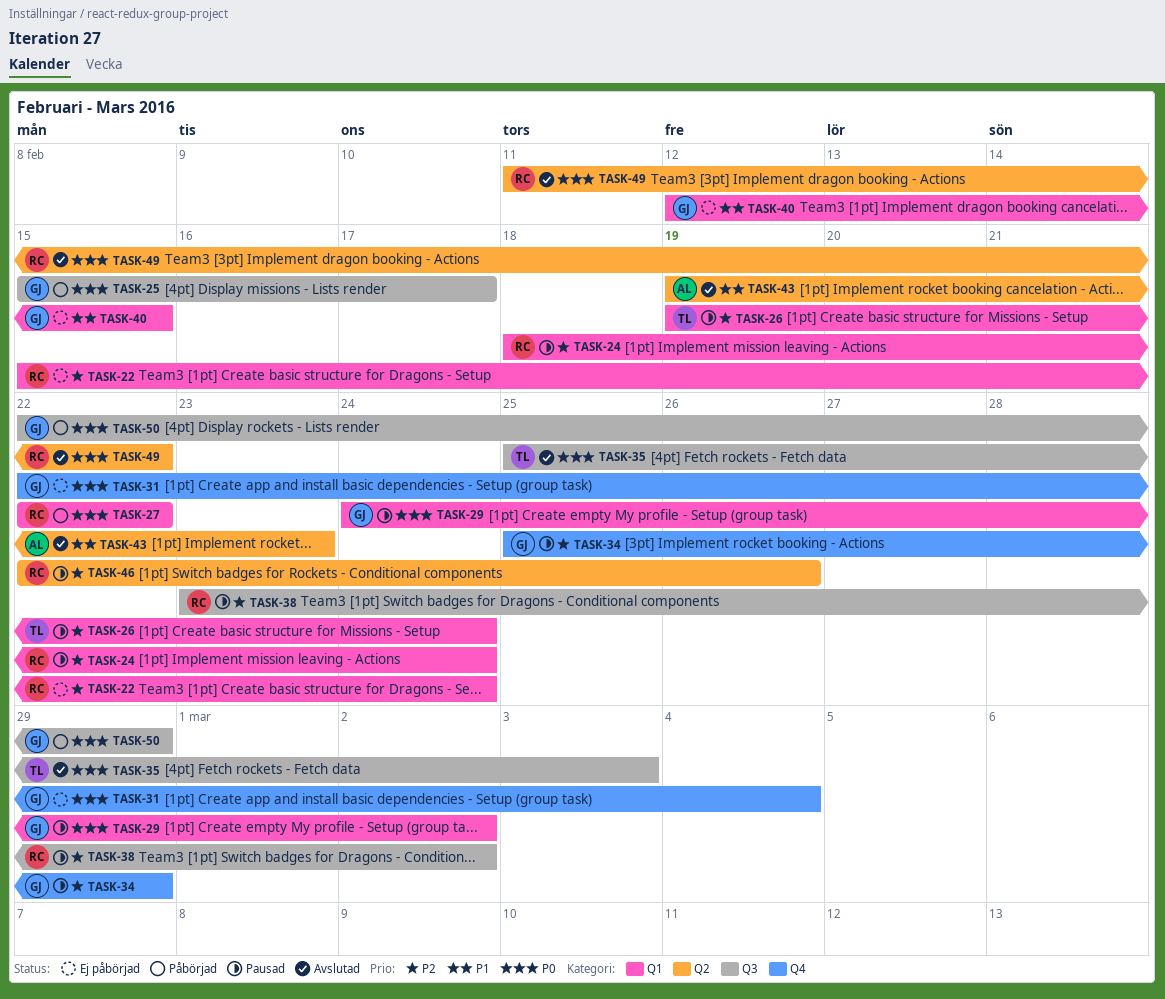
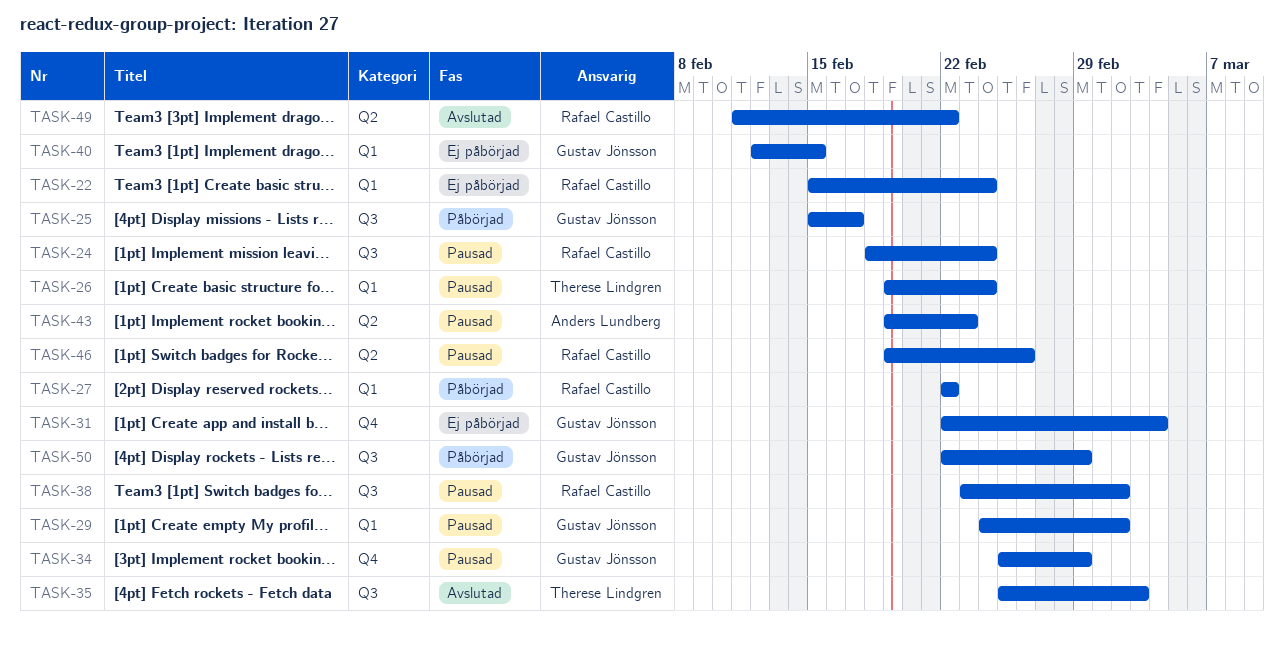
TASK-24, label: Q1 -> Q3
TASK-43, status: Avslutad -> Pausad
TASK-46, start: Feb 22 -> Feb 19

